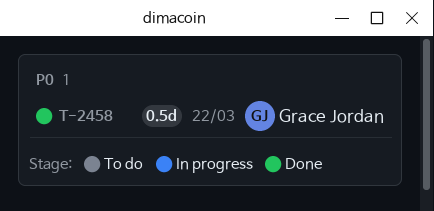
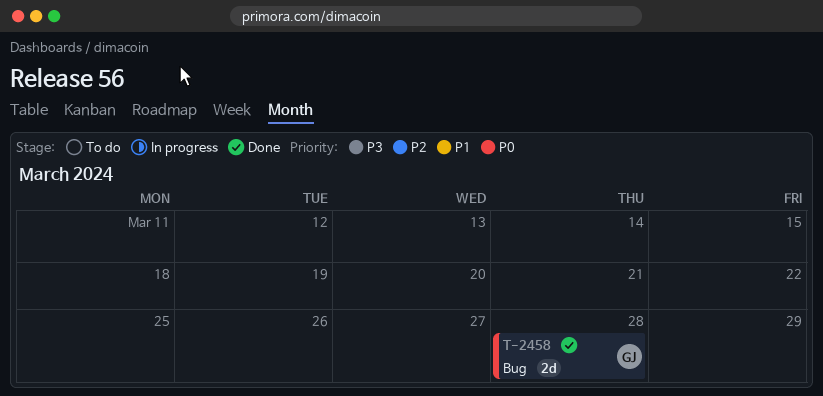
T-2458, estimate: 0.5d -> 2d
T-2458, due: Mar 22 -> Mar 28

